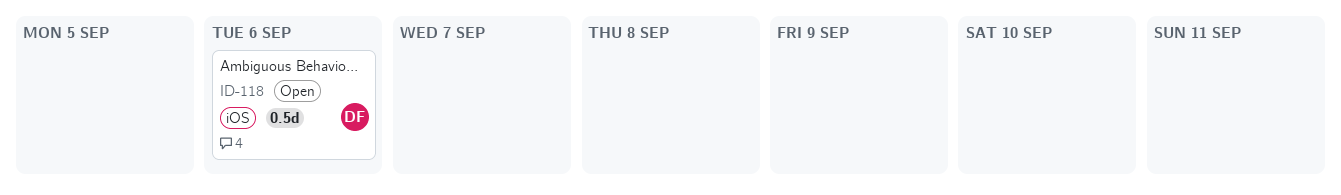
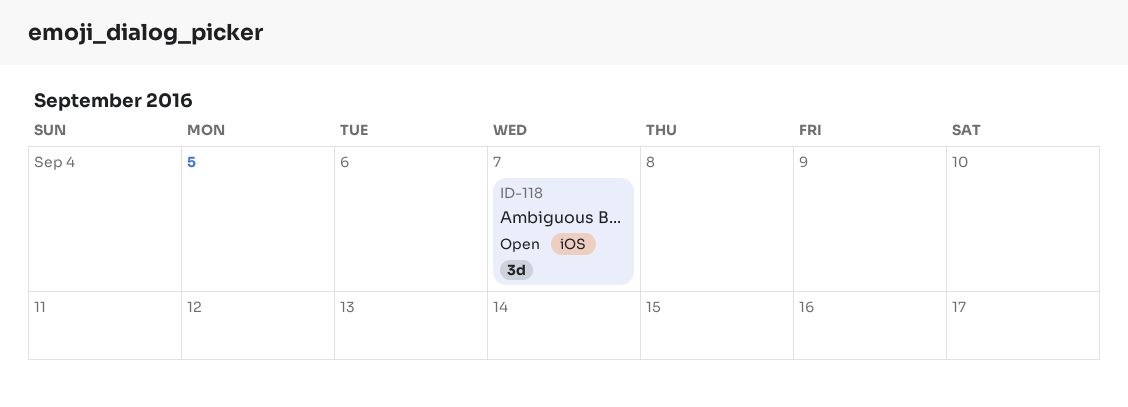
ID-118, estimate: 0.5d -> 3d
ID-118, due: Sep 6 -> Sep 7

